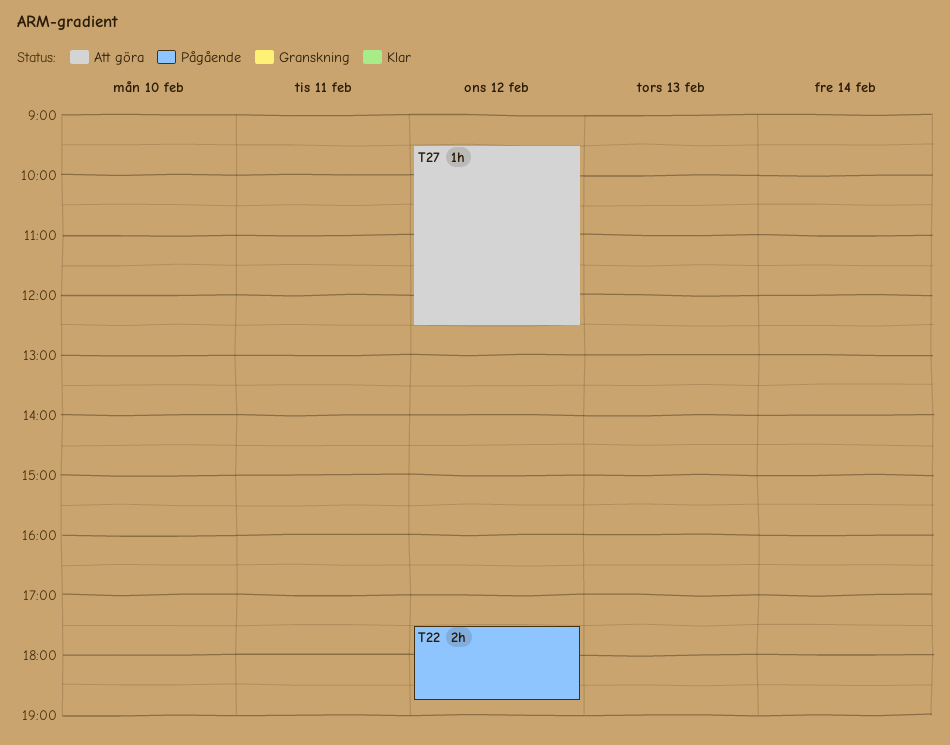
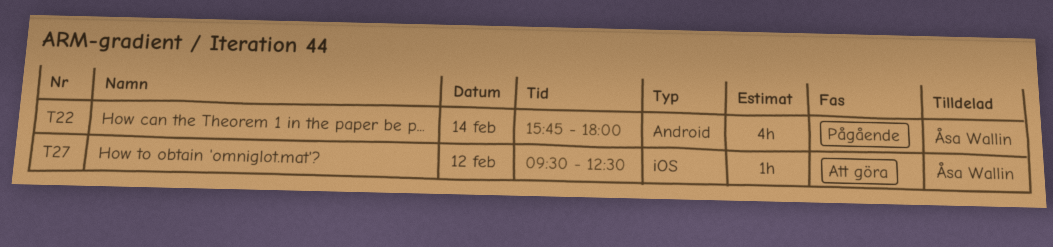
T22, estimate: 2h -> 4h
T22, day: Feb 12 -> Feb 14
T22, begins: 17:30 -> 15:45
T22, ends: 18:45 -> 18:00

